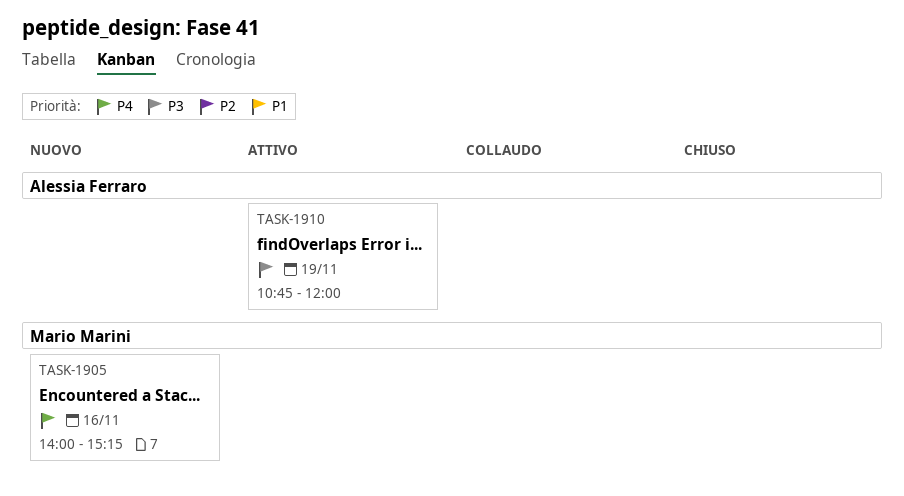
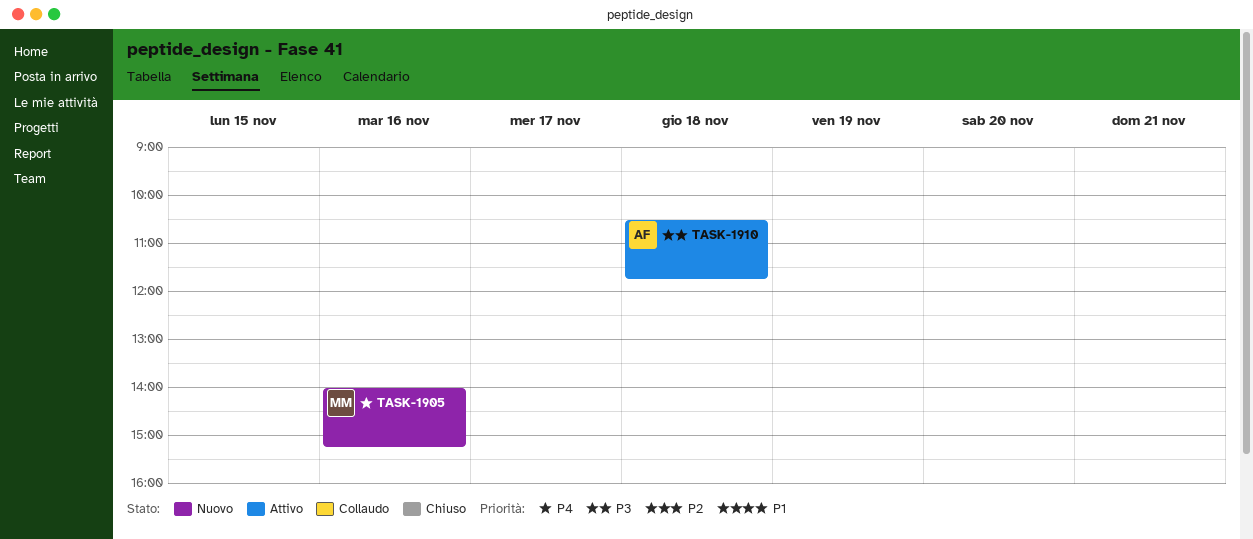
TASK-1910, day: Nov 19 -> Nov 18
TASK-1910, begins: 10:45 -> 10:30
TASK-1910, ends: 12:00 -> 11:45

